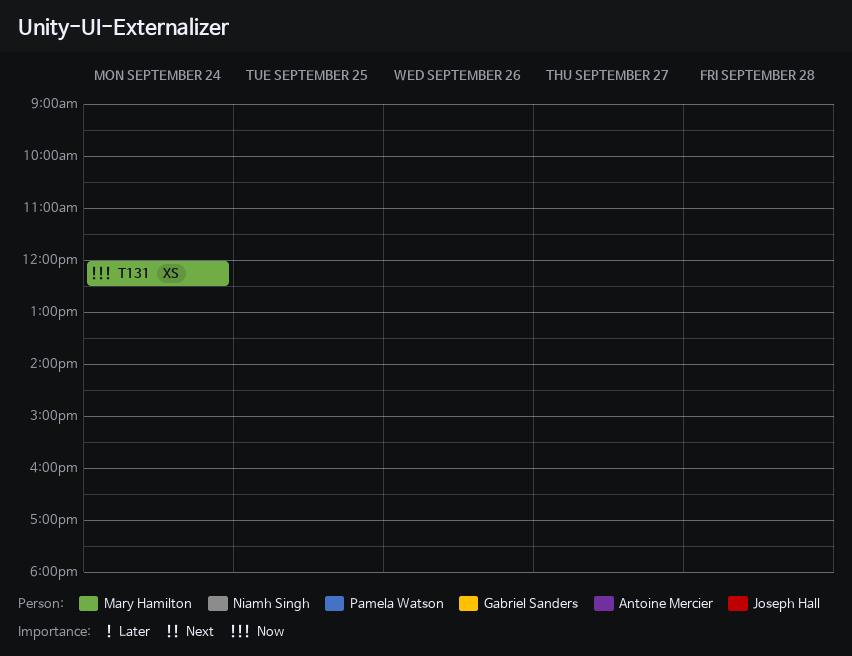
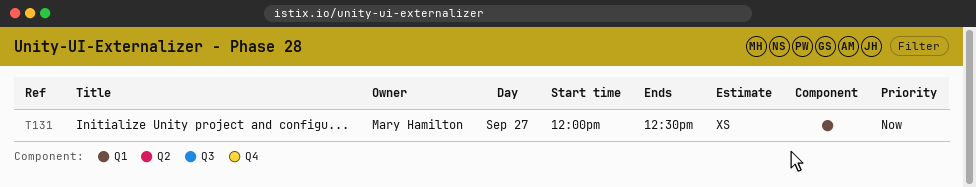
T131, day: Sep 24 -> Sep 27

